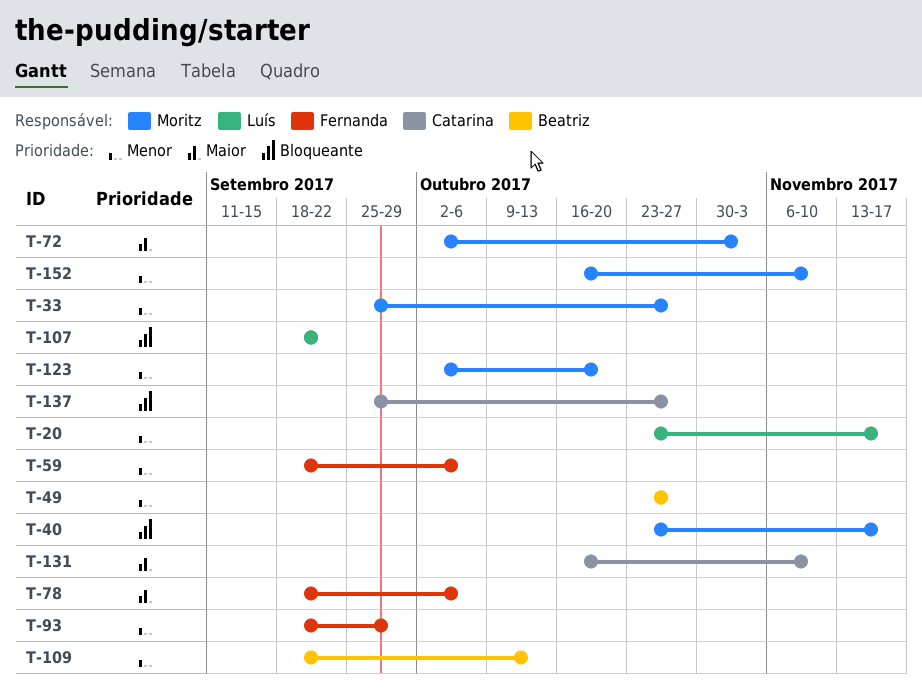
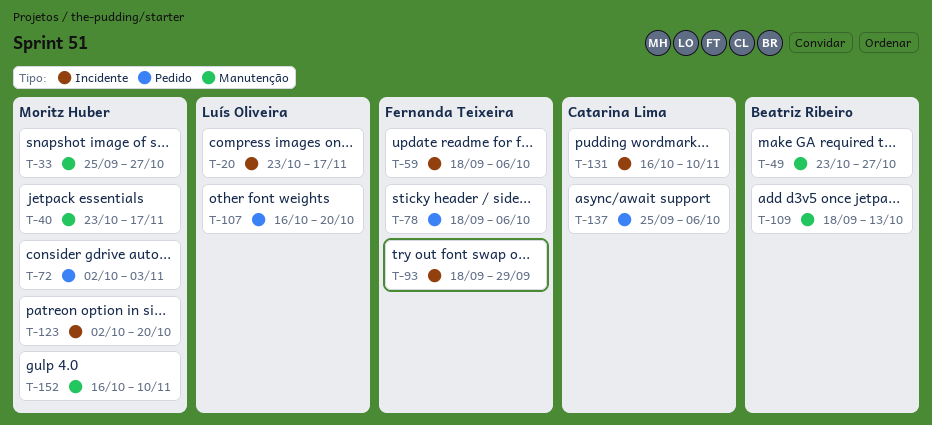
T-107, start: Sep 18 -> Oct 16
T-107, due: Sep 22 -> Oct 20
T-137, due: Oct 27 -> Oct 6

